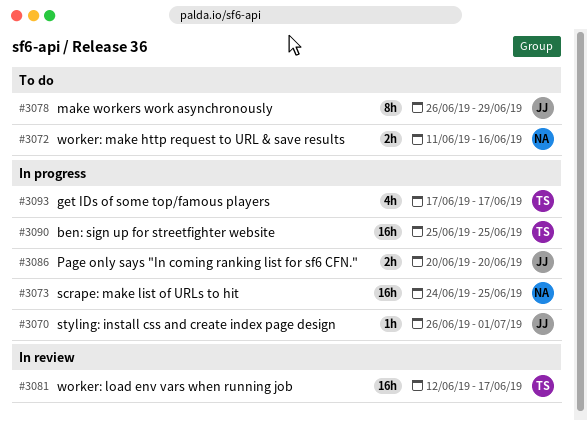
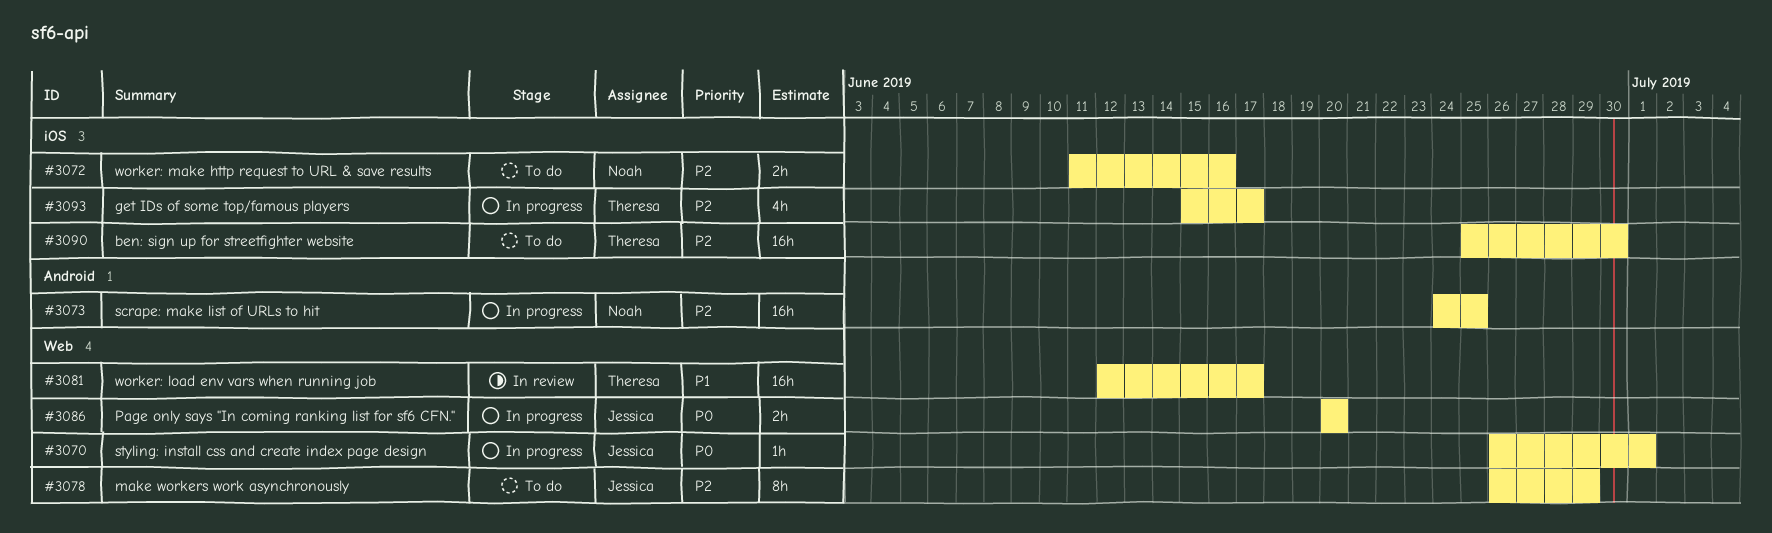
#3090, status: In progress -> To do
#3090, due: Jun 25 -> Jun 30
#3093, start: Jun 17 -> Jun 15

